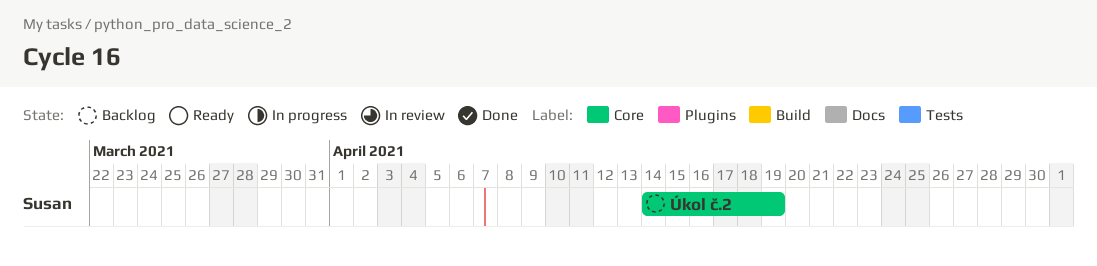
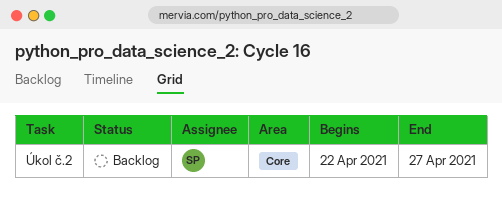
Úkol č.2, start: Apr 14 -> Apr 22
Úkol č.2, due: Apr 19 -> Apr 27

